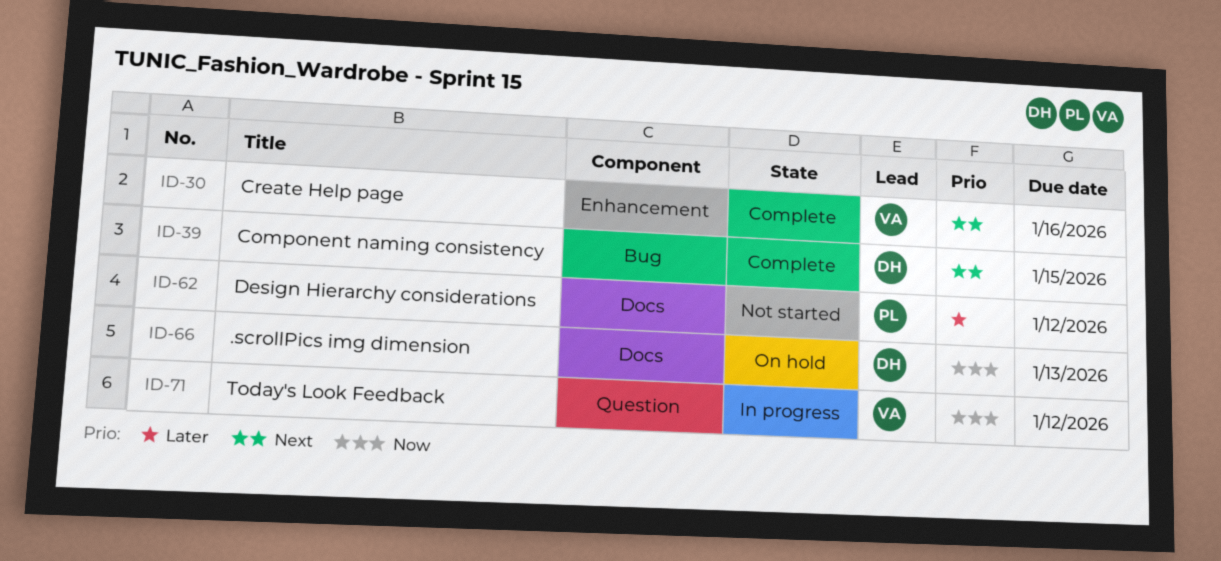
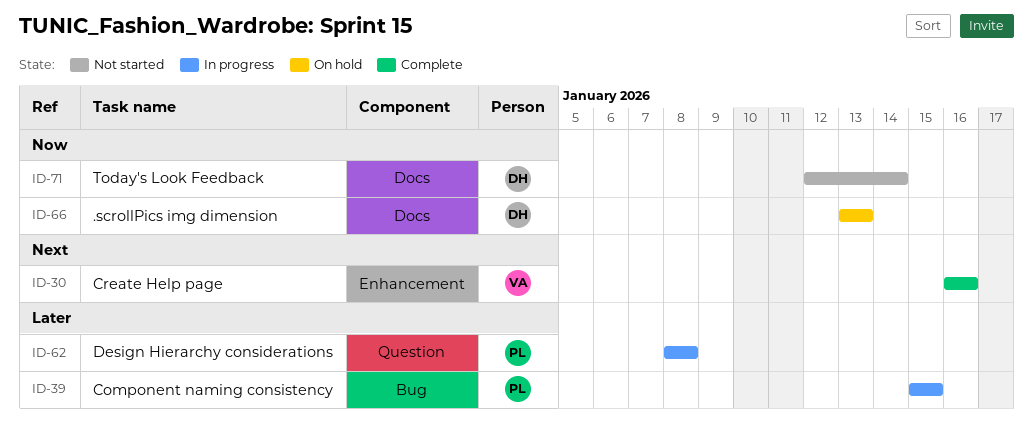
ID-39, status: Complete -> In progress
ID-39, owner: DH -> PL
ID-39, priority: Next -> Later
ID-62, status: Not started -> In progress
ID-62, label: Docs -> Question
ID-62, due: Jan 12 -> Jan 8
ID-71, status: In progress -> Not started
ID-71, owner: VA -> DH
ID-71, label: Question -> Docs
ID-71, due: Jan 12 -> Jan 14

